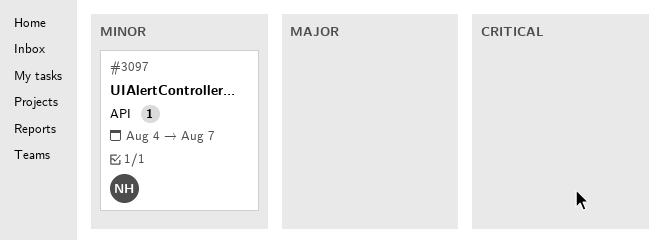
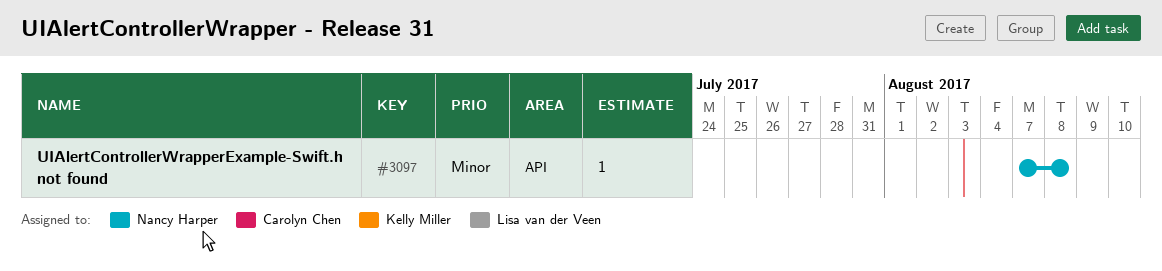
#3097, start: Aug 4 -> Aug 7
#3097, due: Aug 7 -> Aug 8

